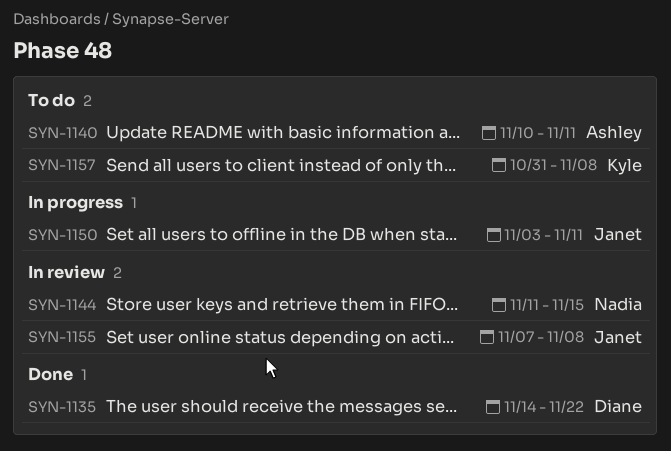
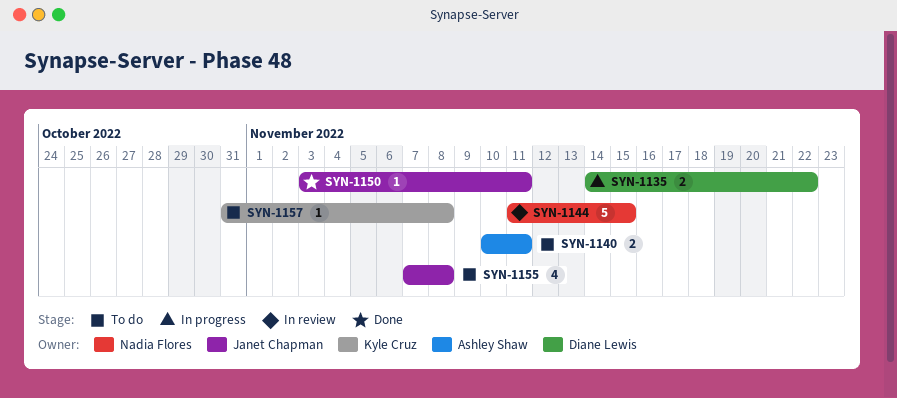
SYN-1135, status: Done -> In progress
SYN-1150, status: In progress -> Done
SYN-1155, status: In review -> To do

